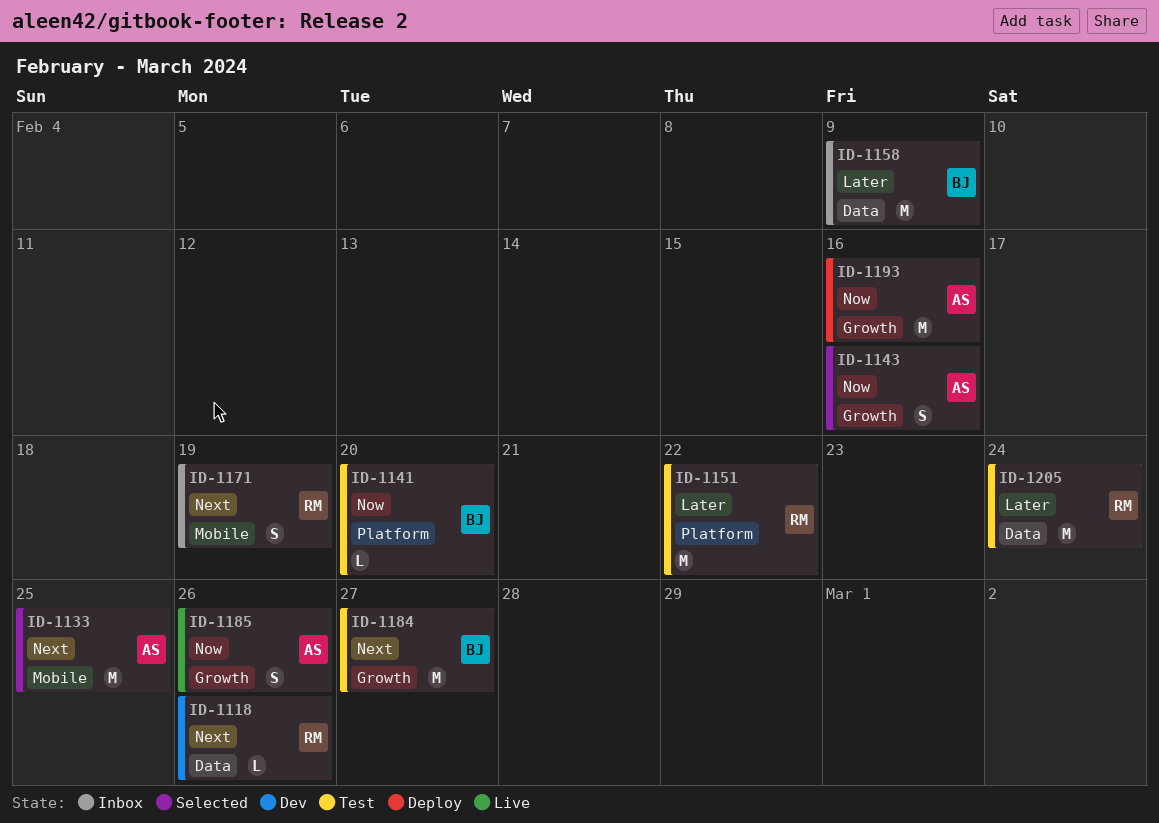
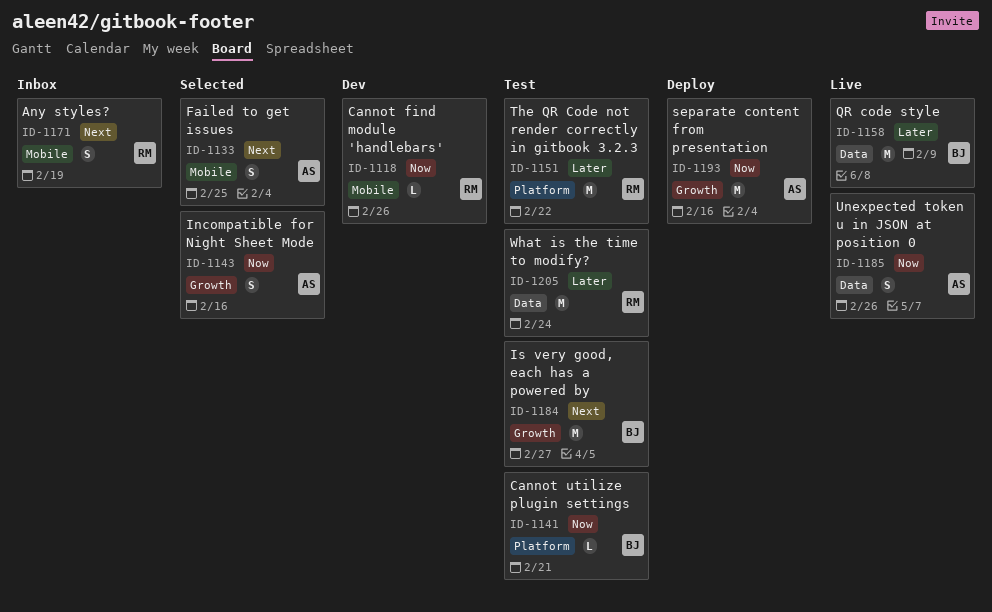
ID-1118, priority: Next -> Now
ID-1118, label: Data -> Mobile
ID-1133, estimate: M -> S
ID-1141, due: Feb 20 -> Feb 21
ID-1158, status: Inbox -> Live
ID-1185, label: Growth -> Data

